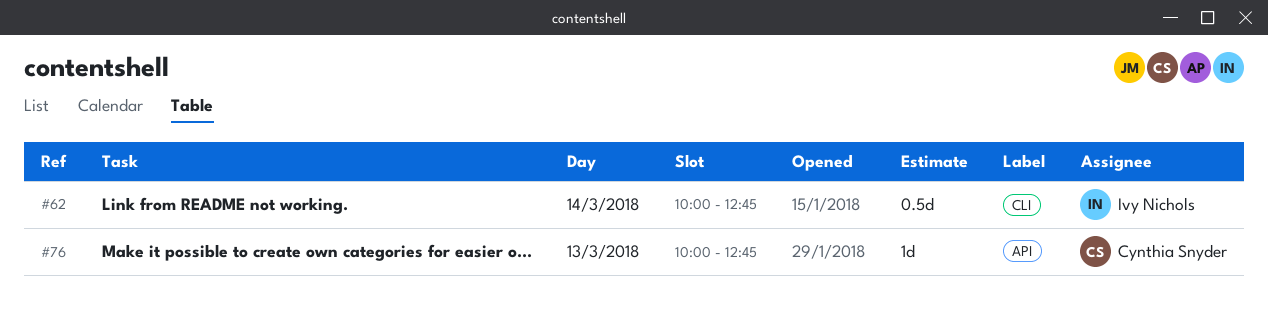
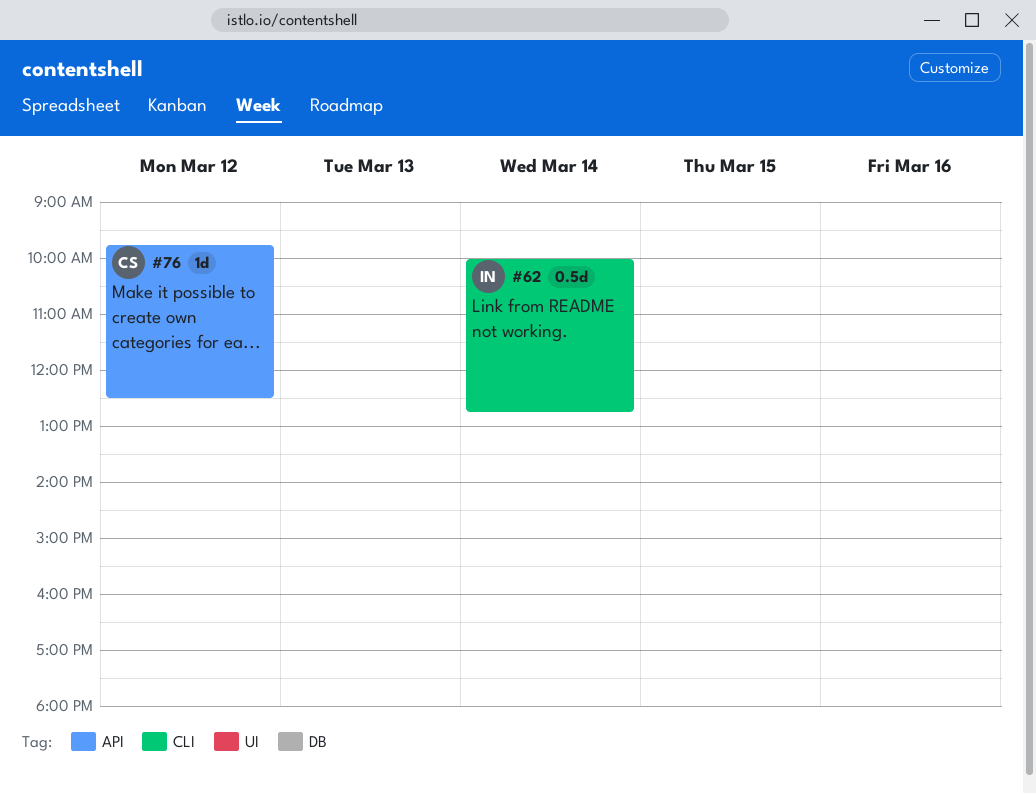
#76, day: Mar 13 -> Mar 12
#76, begins: 10:00 -> 09:45
#76, ends: 12:45 -> 12:30

